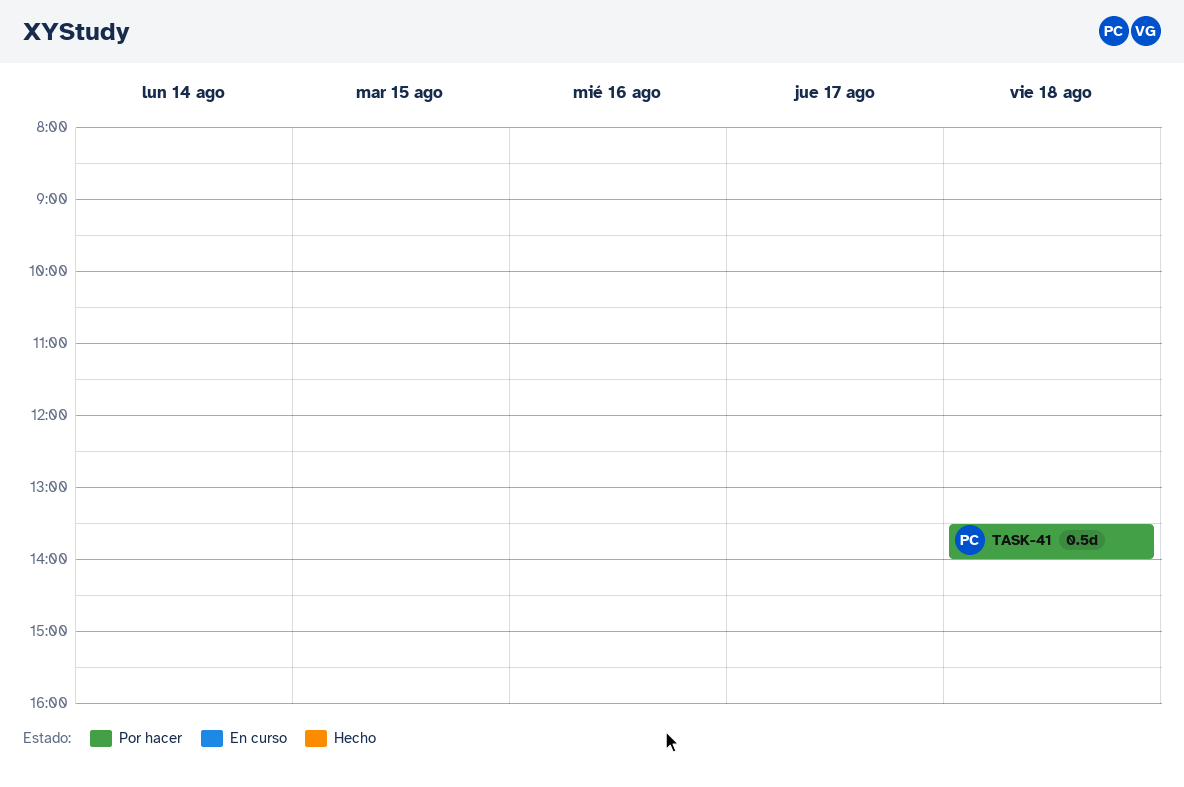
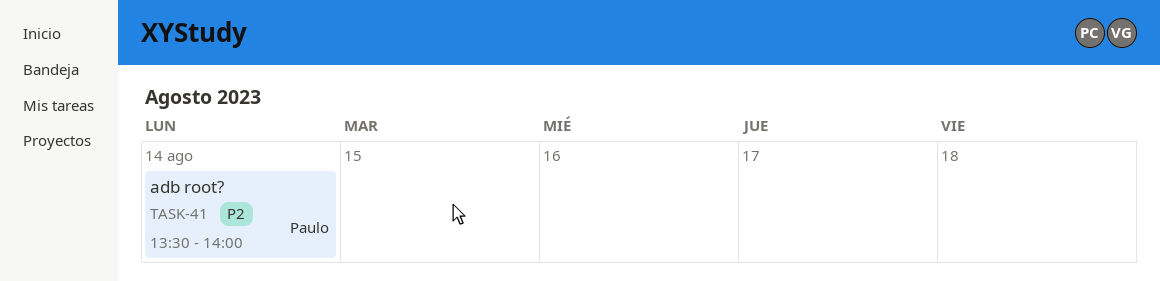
TASK-41, day: Aug 18 -> Aug 14

